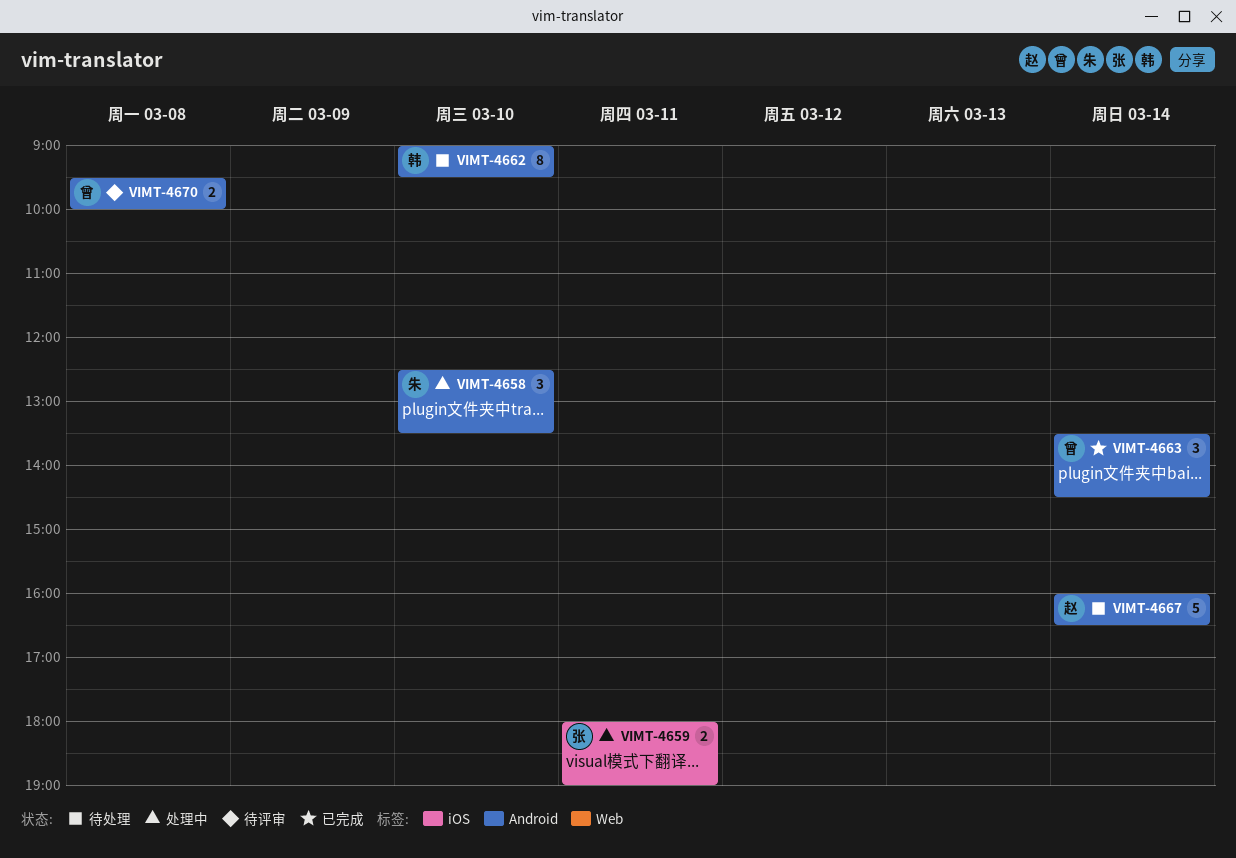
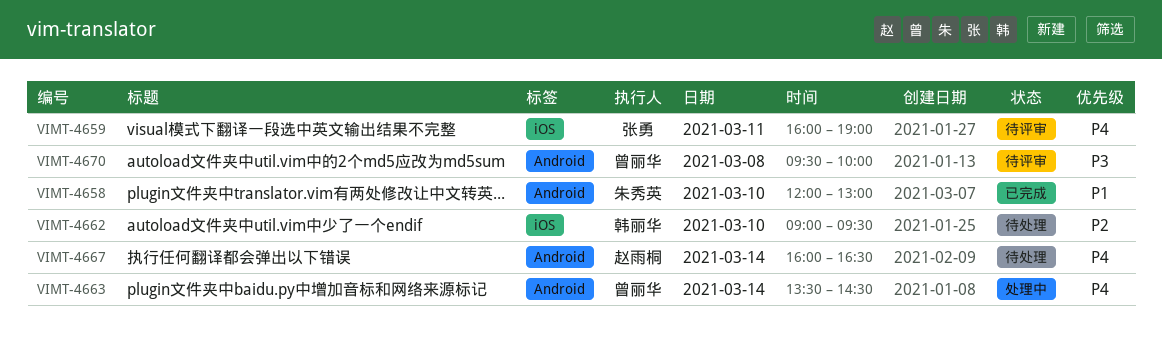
VIMT-4658, status: 处理中 -> 已完成
VIMT-4658, begins: 12:30 -> 12:00
VIMT-4658, ends: 13:30 -> 13:00
VIMT-4659, status: 处理中 -> 待评审
VIMT-4659, begins: 18:00 -> 16:00
VIMT-4662, label: Android -> iOS
VIMT-4663, status: 已完成 -> 处理中

